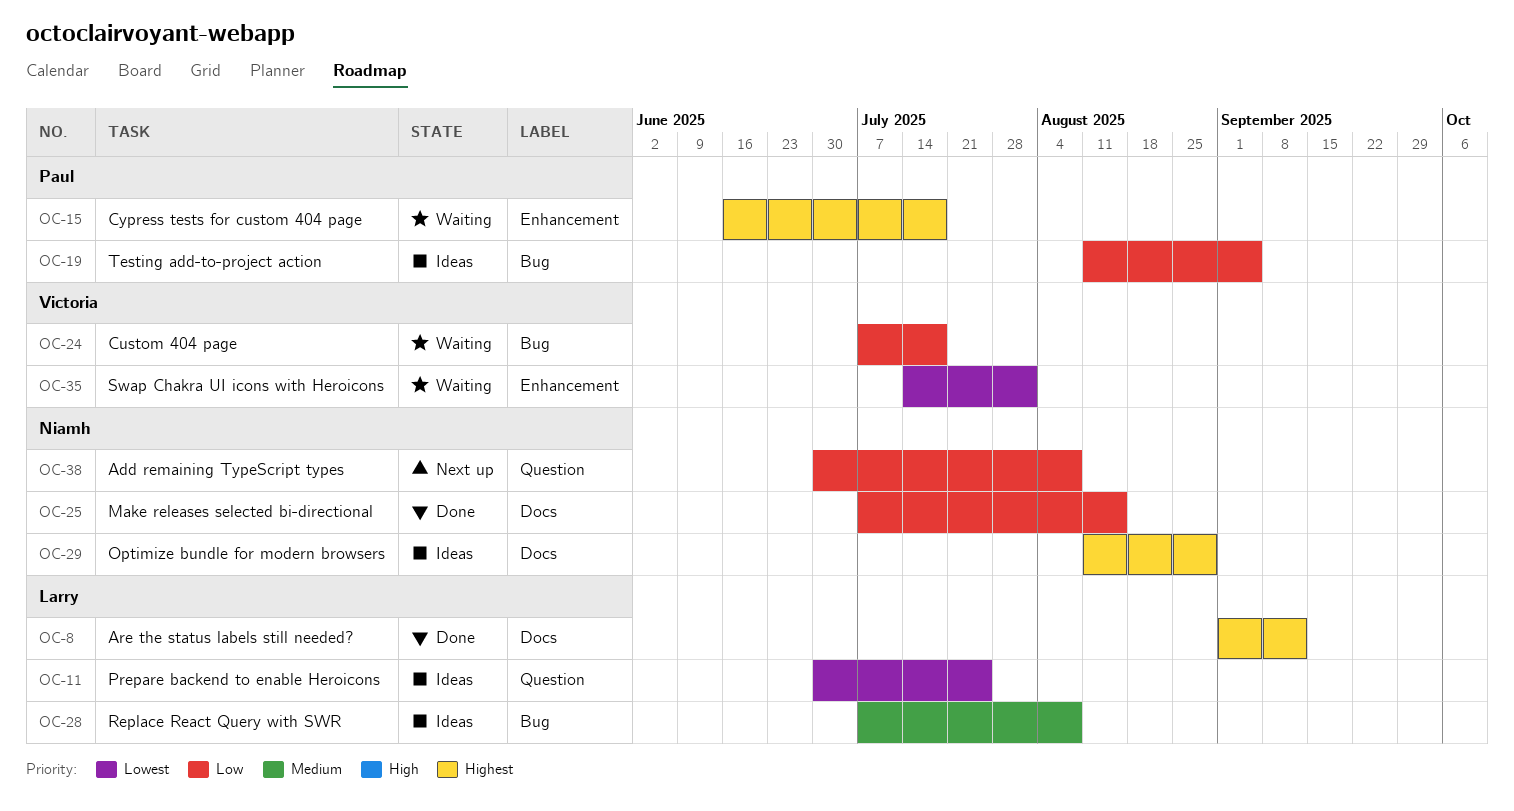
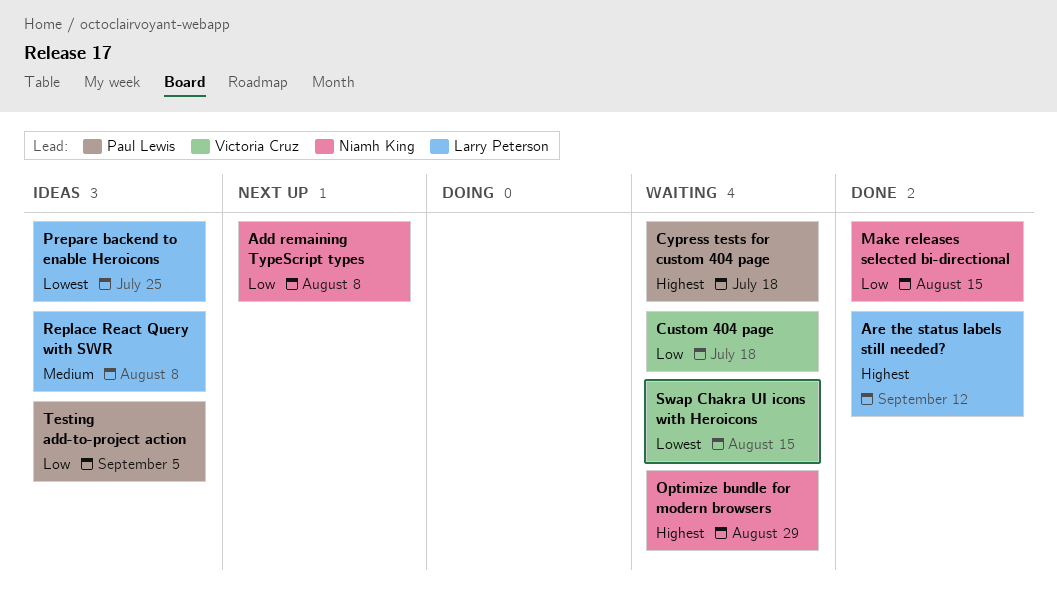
Optimize bundle for modern browsers, status: Ideas -> Waiting
Swap Chakra UI icons with Heroicons, due: Aug 1 -> Aug 15

